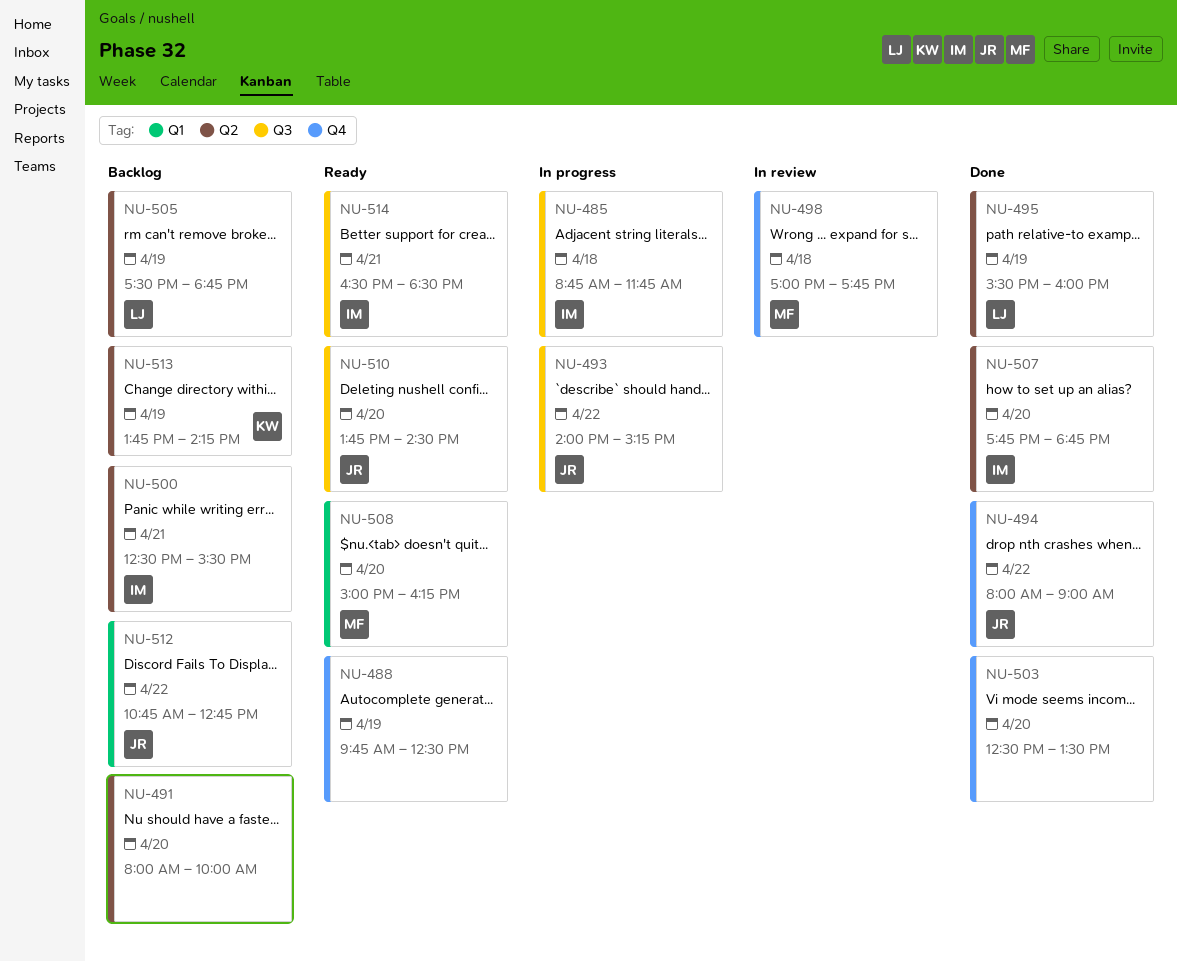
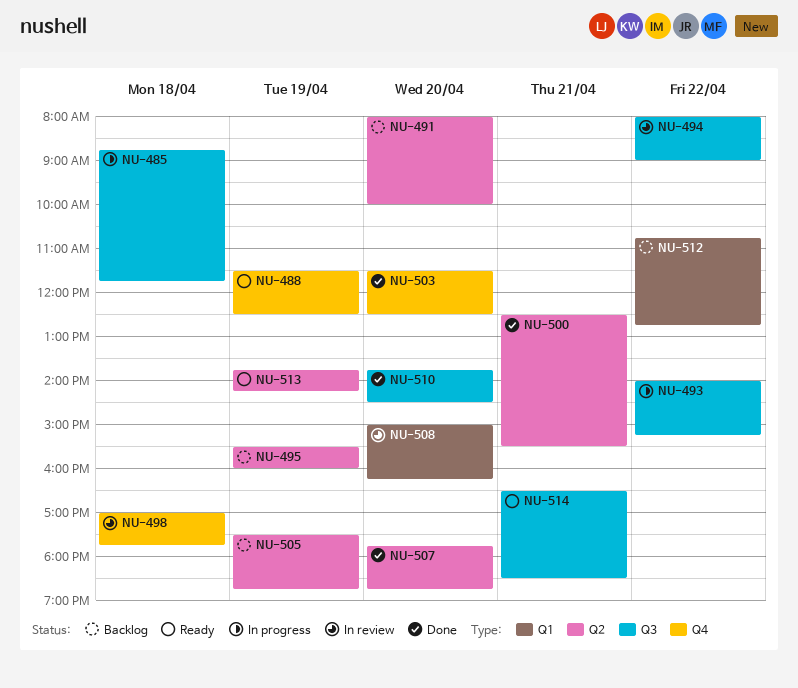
NU-488, begins: 09:45 -> 11:30
NU-494, status: Done -> In review
NU-494, label: Q4 -> Q3
NU-495, status: Done -> Backlog
NU-500, status: Backlog -> Done
NU-503, begins: 12:30 -> 11:30
NU-503, ends: 13:30 -> 12:30
NU-508, status: Ready -> In review
NU-510, status: Ready -> Done
NU-513, status: Backlog -> Ready

